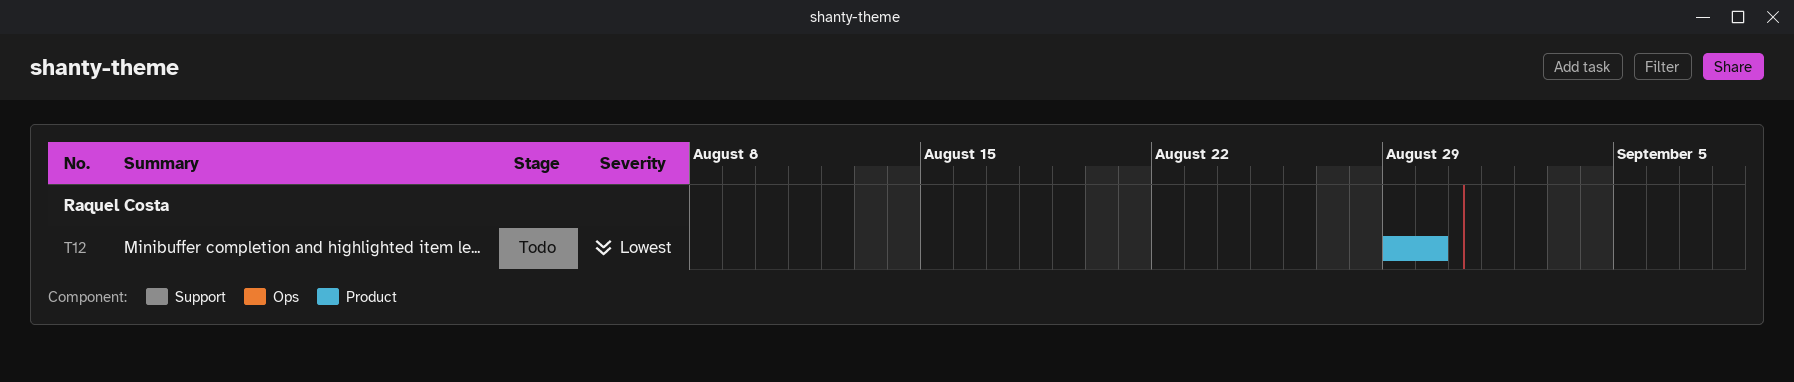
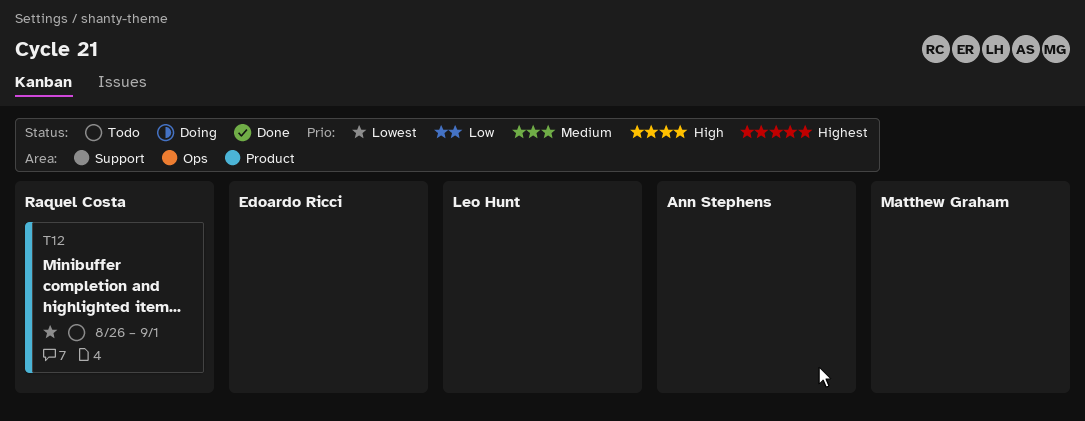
T12, start: Aug 29 -> Aug 26
T12, due: Aug 30 -> Sep 1

